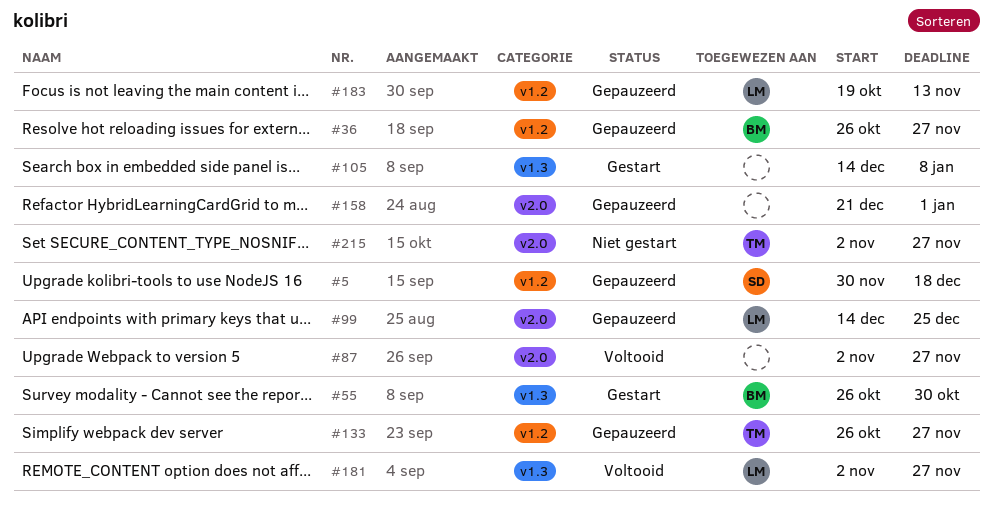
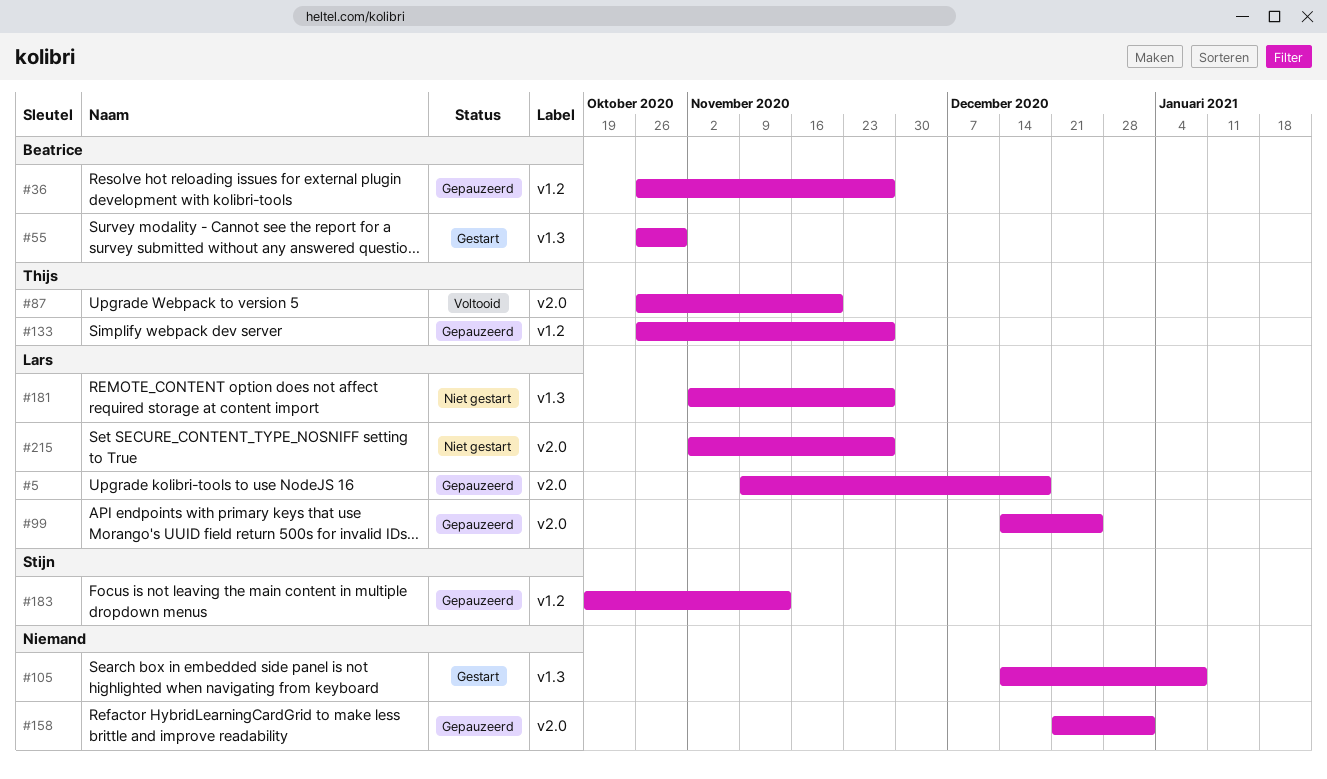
#5, owner: Stijn -> Lars
#5, label: v1.2 -> v2.0
#5, start: Nov 30 -> Nov 9
#87, owner: none -> Thijs
#87, start: Nov 2 -> Oct 26
#87, due: Nov 27 -> Nov 20
#181, status: Voltooid -> Niet gestart
#183, owner: Lars -> Stijn
#215, owner: Thijs -> Lars

